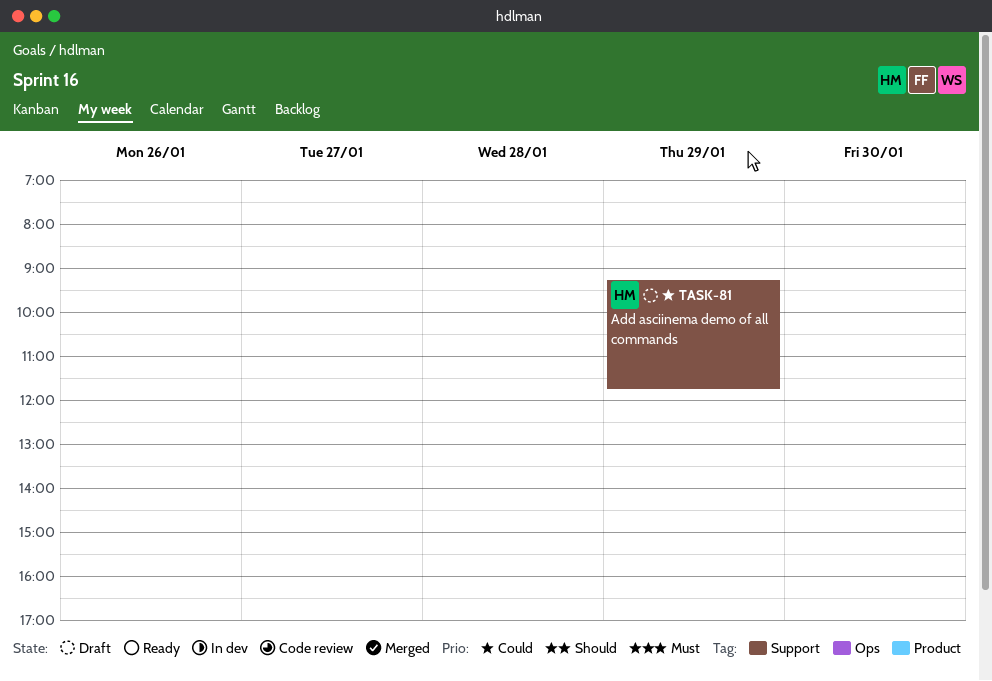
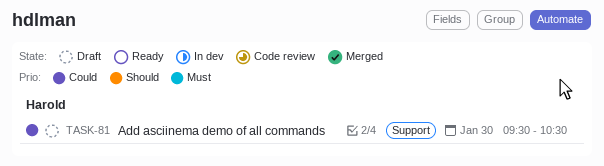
TASK-81, day: Jan 29 -> Jan 30
TASK-81, begins: 09:15 -> 09:30
TASK-81, ends: 11:45 -> 10:30

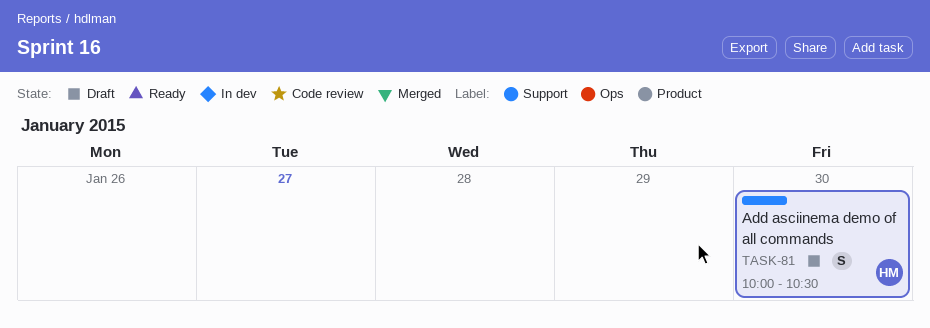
TASK-81, begins: 09:30 -> 10:00

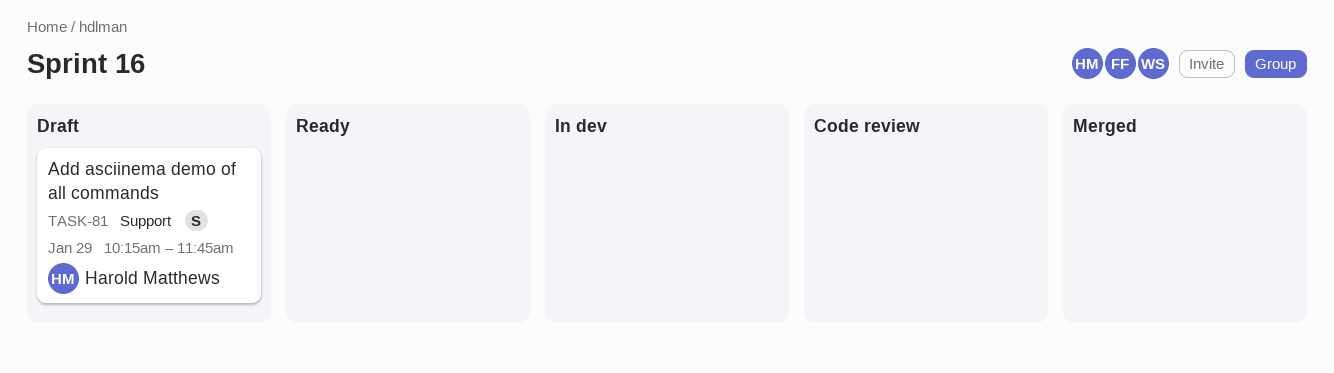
TASK-81, day: Jan 30 -> Jan 29
TASK-81, begins: 10:00 -> 10:15
TASK-81, ends: 10:30 -> 11:45

